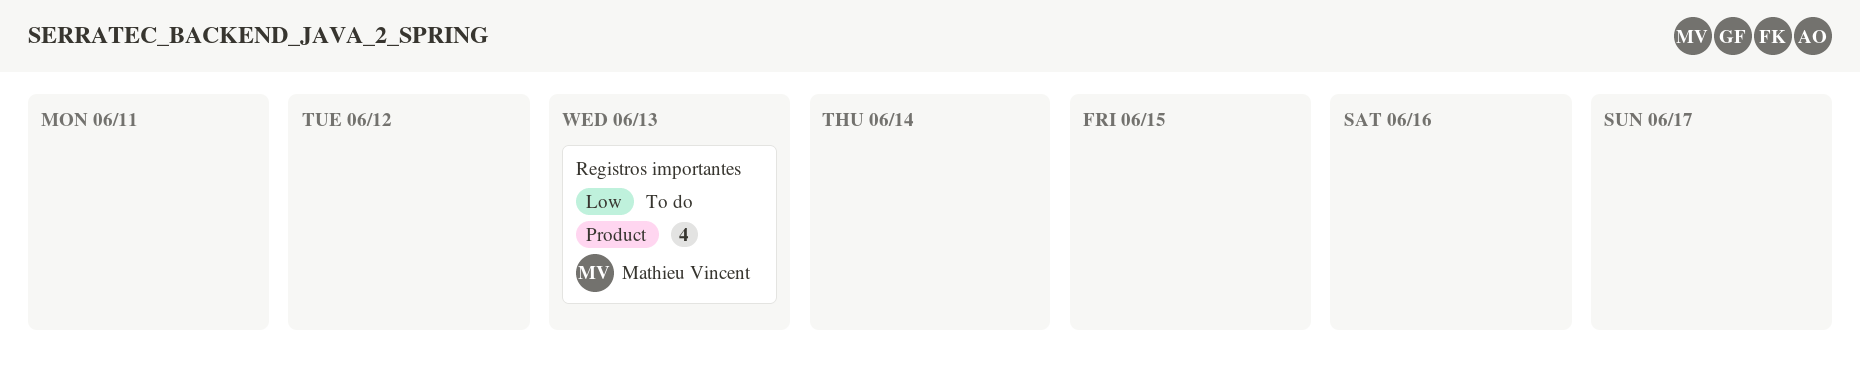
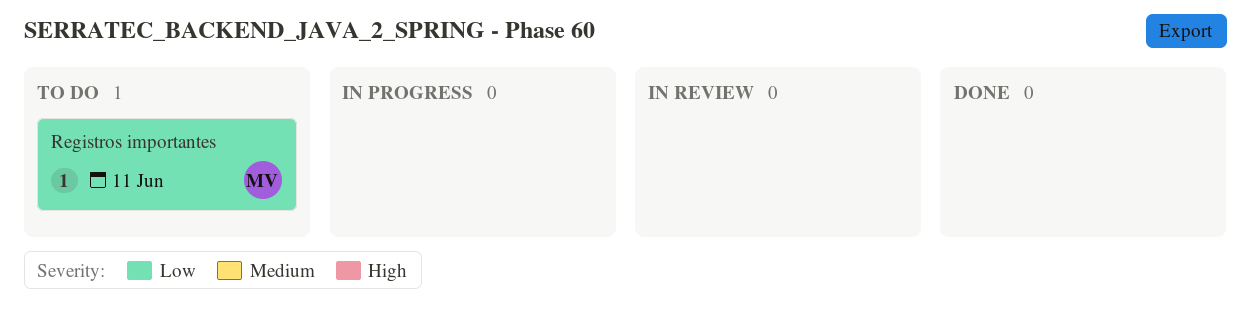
Registros importantes, estimate: 4 -> 1
Registros importantes, due: Jun 13 -> Jun 11

